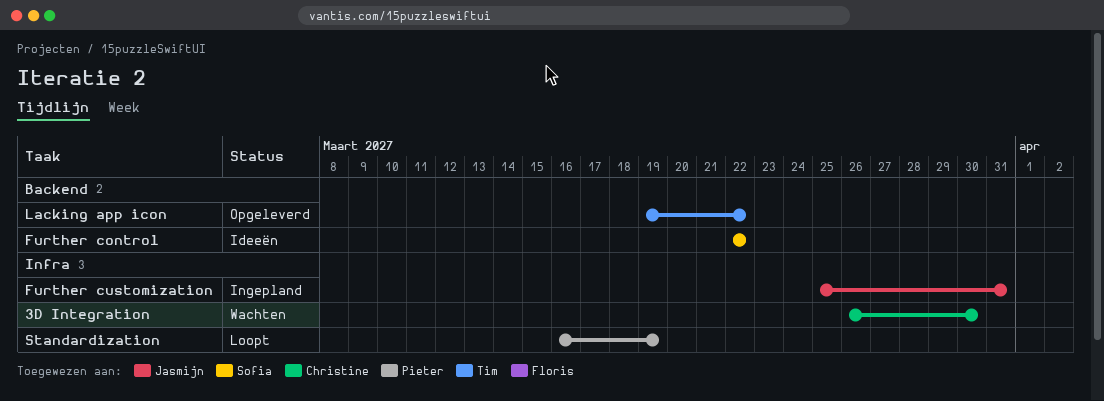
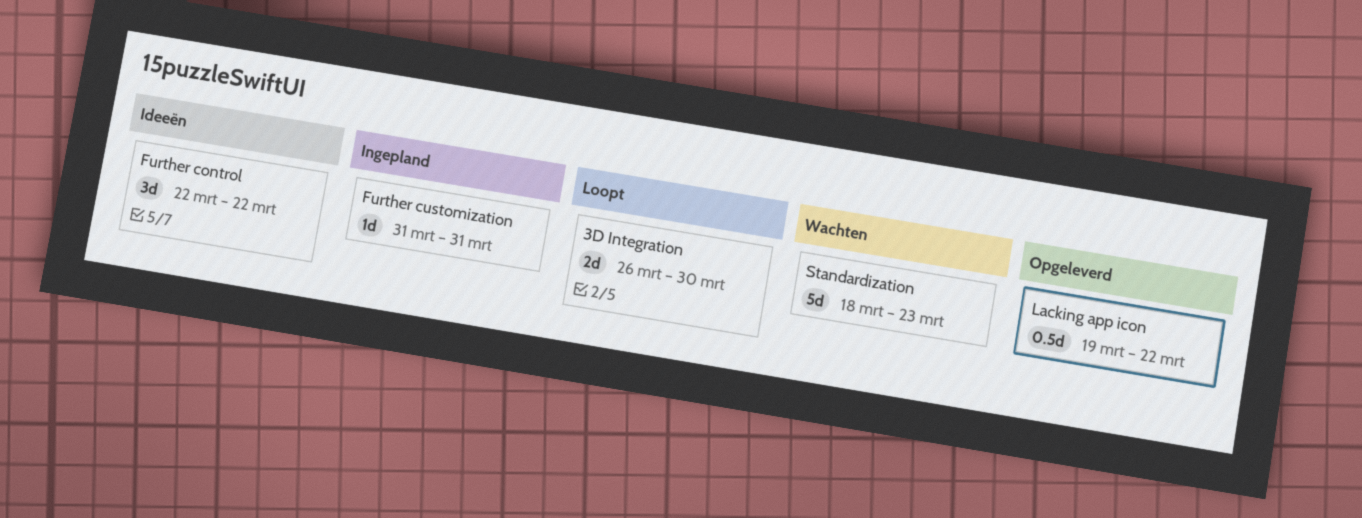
3D Integration, status: Wachten -> Loopt
Further customization, start: Mar 25 -> Mar 31
Standardization, status: Loopt -> Wachten
Standardization, start: Mar 16 -> Mar 18
Standardization, due: Mar 19 -> Mar 23

